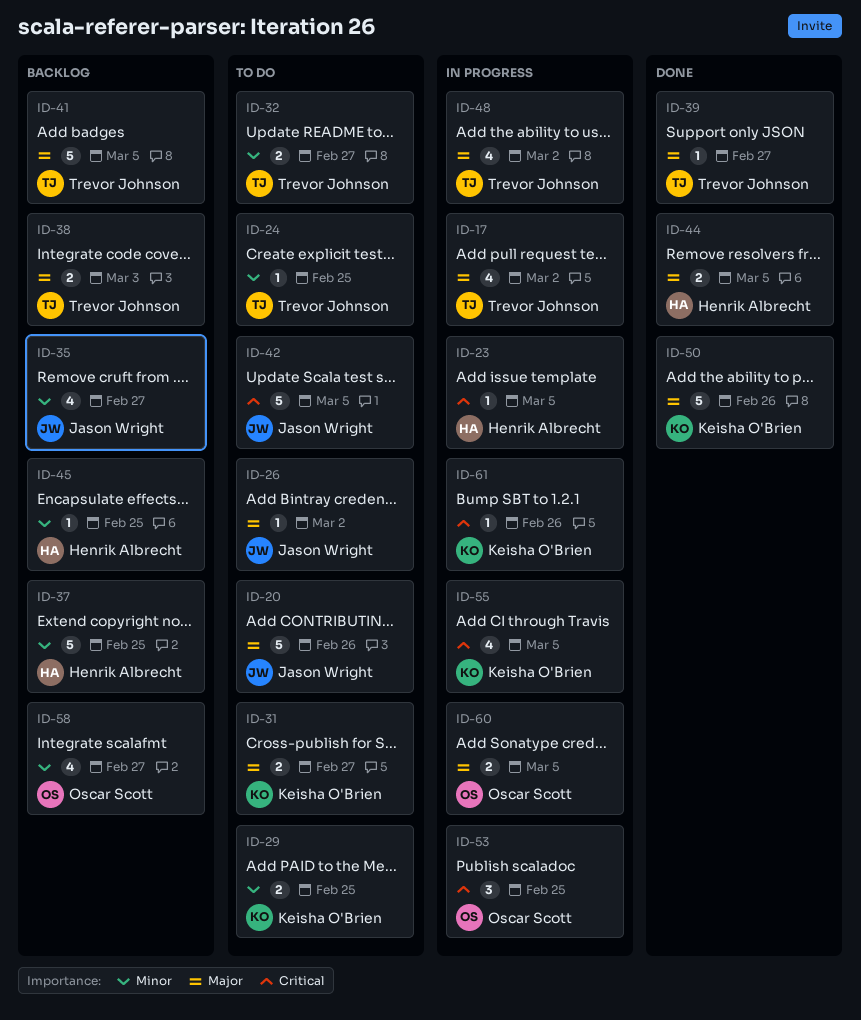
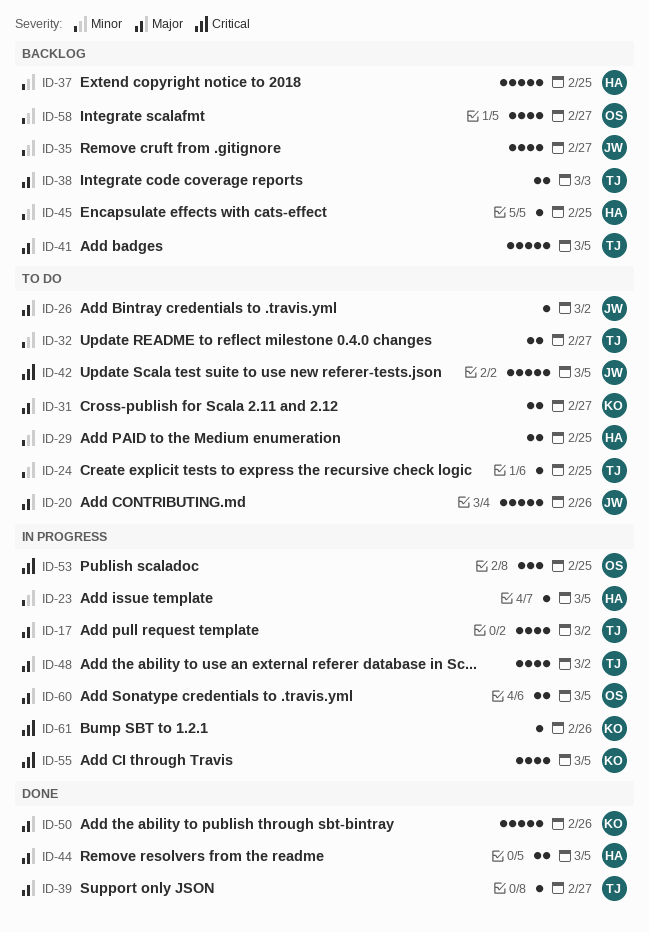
ID-23, priority: Critical -> Minor
ID-29, owner: Keisha O'Brien -> Henrik Albrecht

